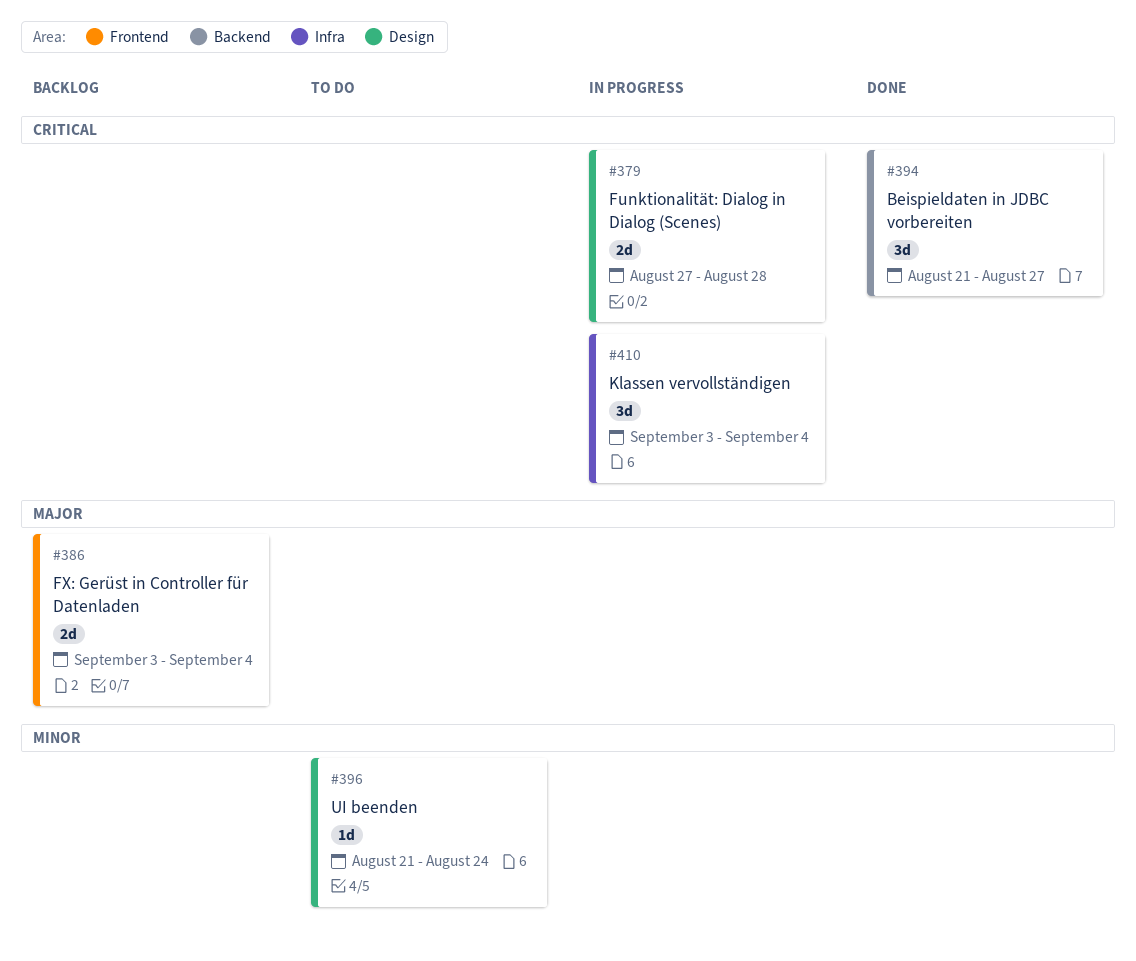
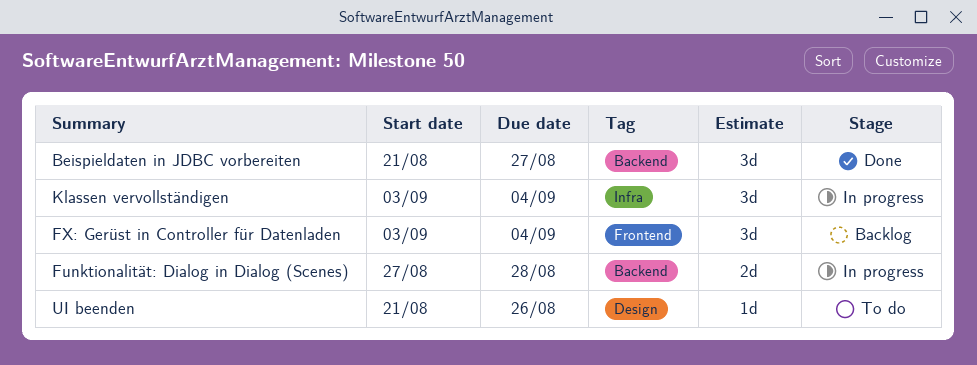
Funktionalität: Dialog in Dialog (Scenes), label: Design -> Backend
FX: Gerüst in Controller für Datenladen, estimate: 2d -> 3d
UI beenden, due: Aug 24 -> Aug 26

